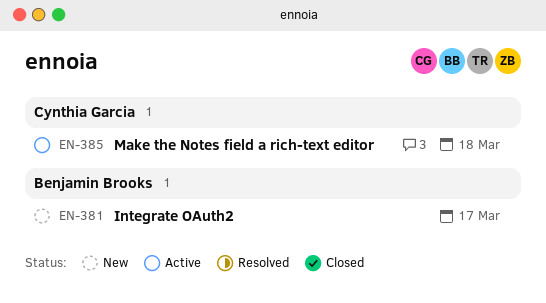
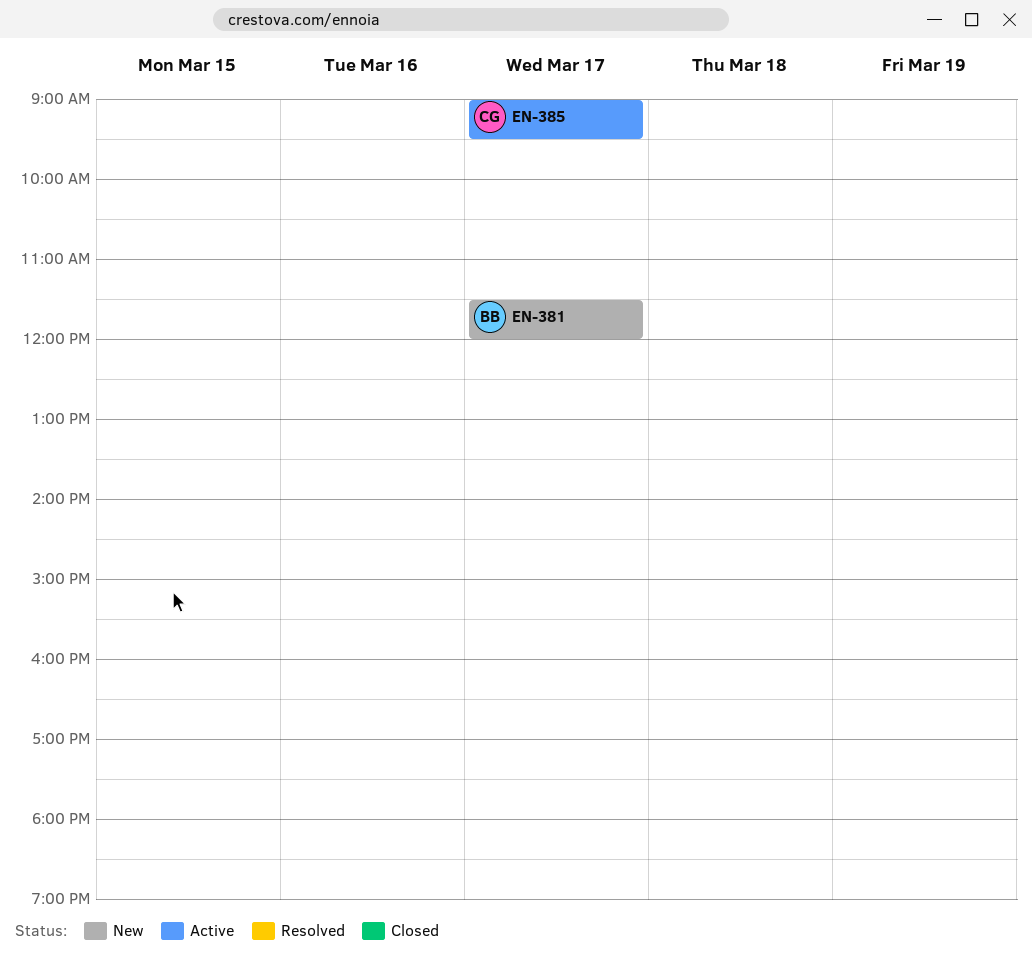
EN-385, day: Mar 18 -> Mar 17

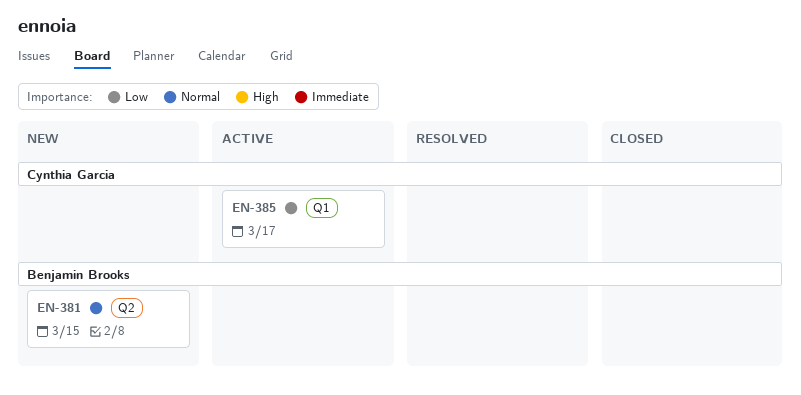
EN-381, day: Mar 17 -> Mar 15

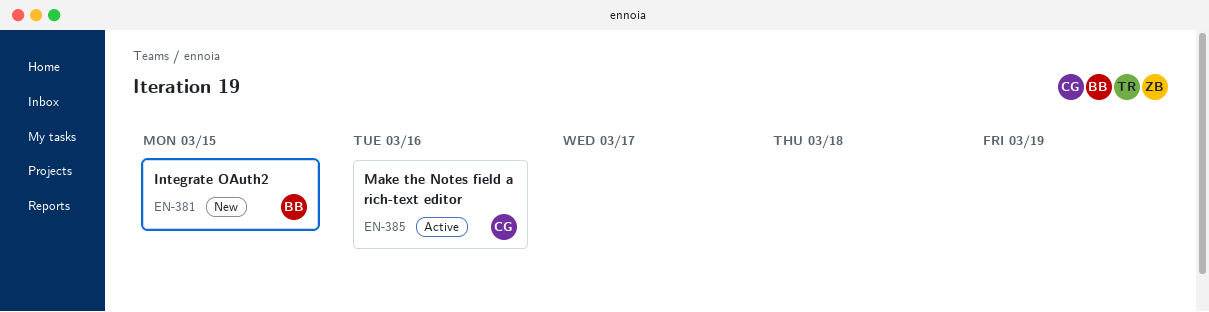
EN-385, day: Mar 17 -> Mar 16

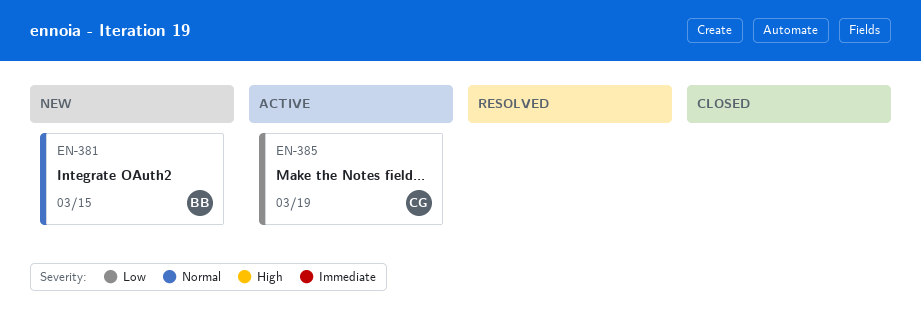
EN-385, day: Mar 16 -> Mar 19

